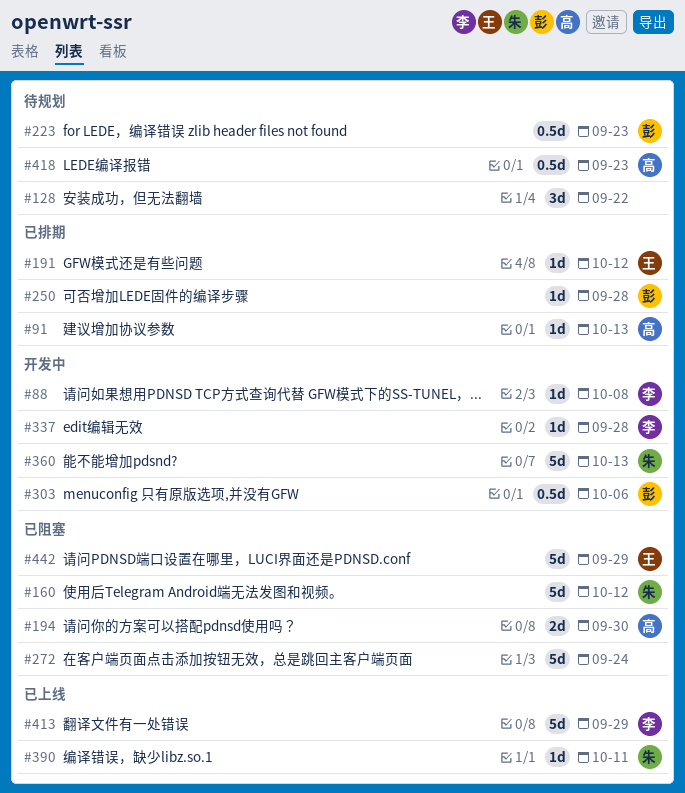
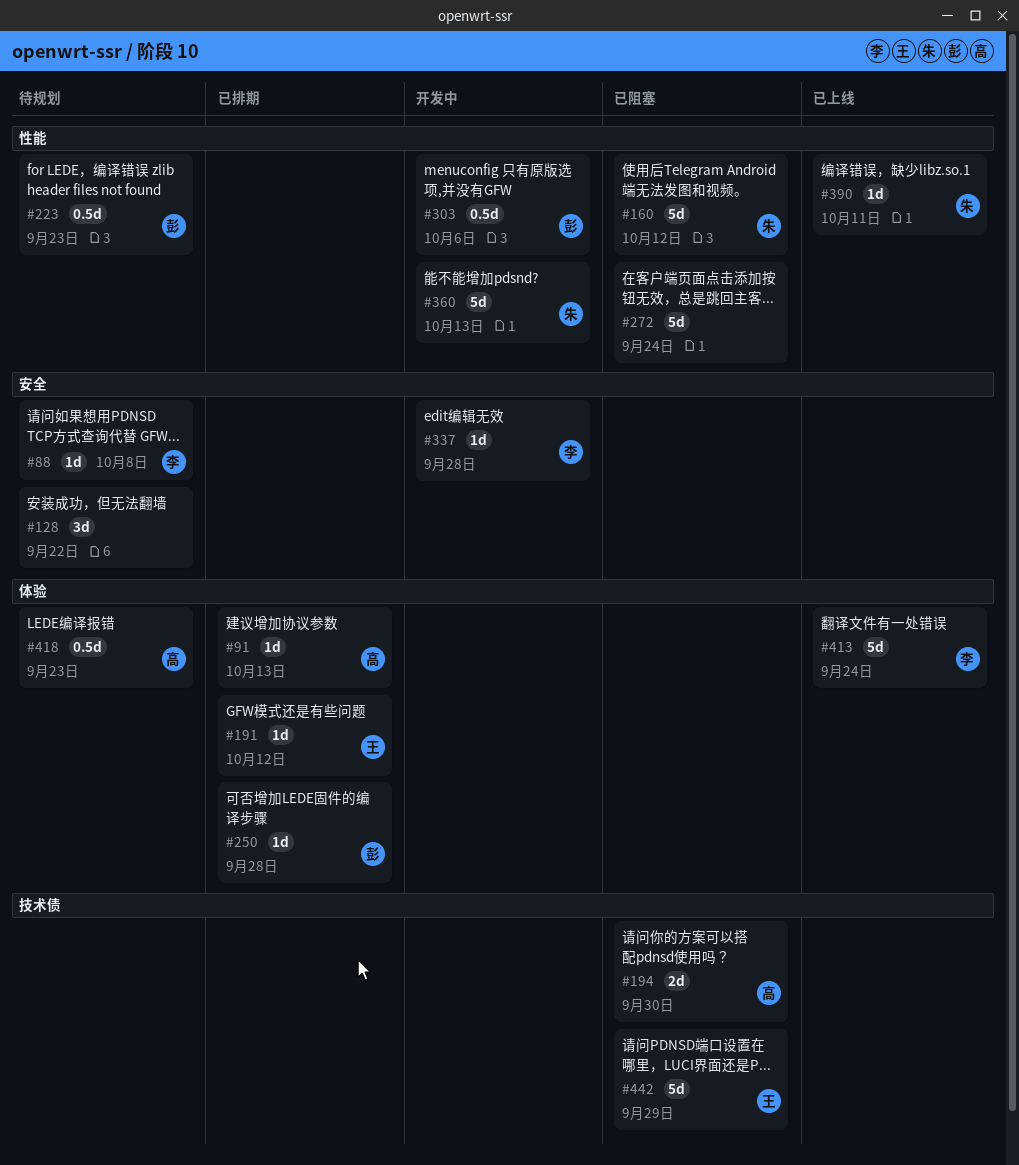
#88, status: 开发中 -> 待规划
#413, due: Sep 29 -> Sep 24

